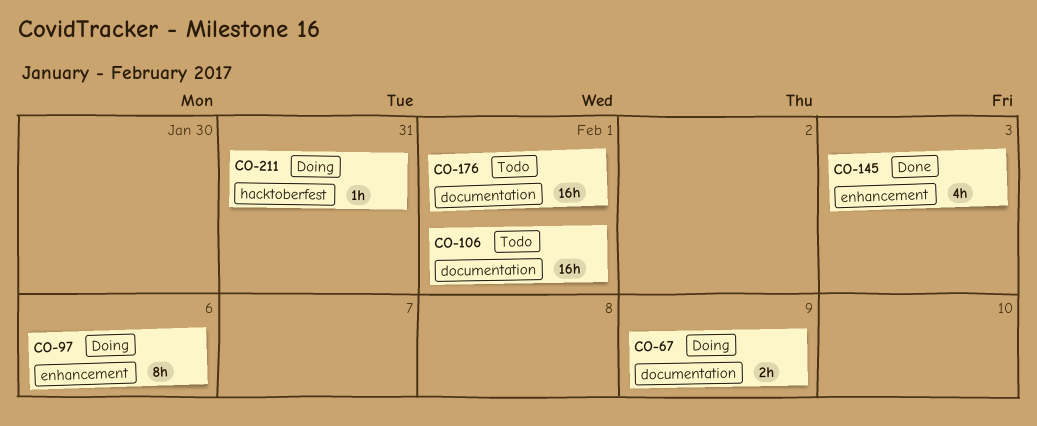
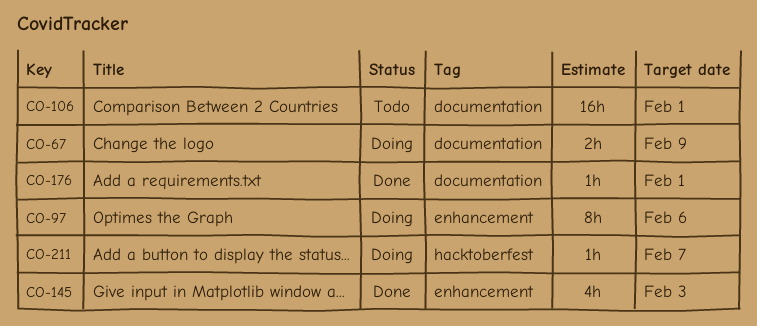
CO-176, status: Todo -> Done
CO-176, estimate: 16h -> 1h
CO-211, due: Jan 31 -> Feb 7

